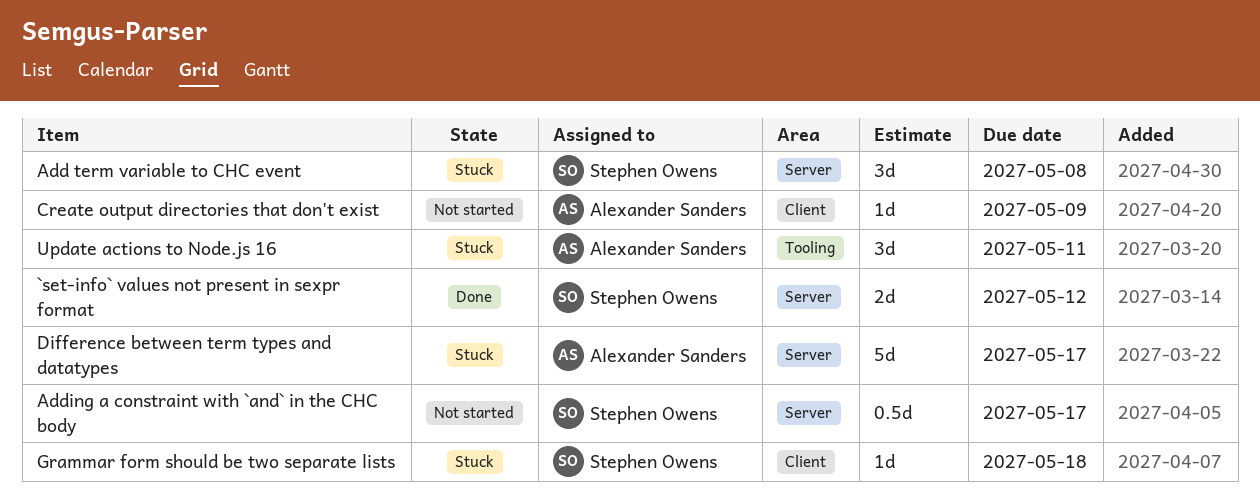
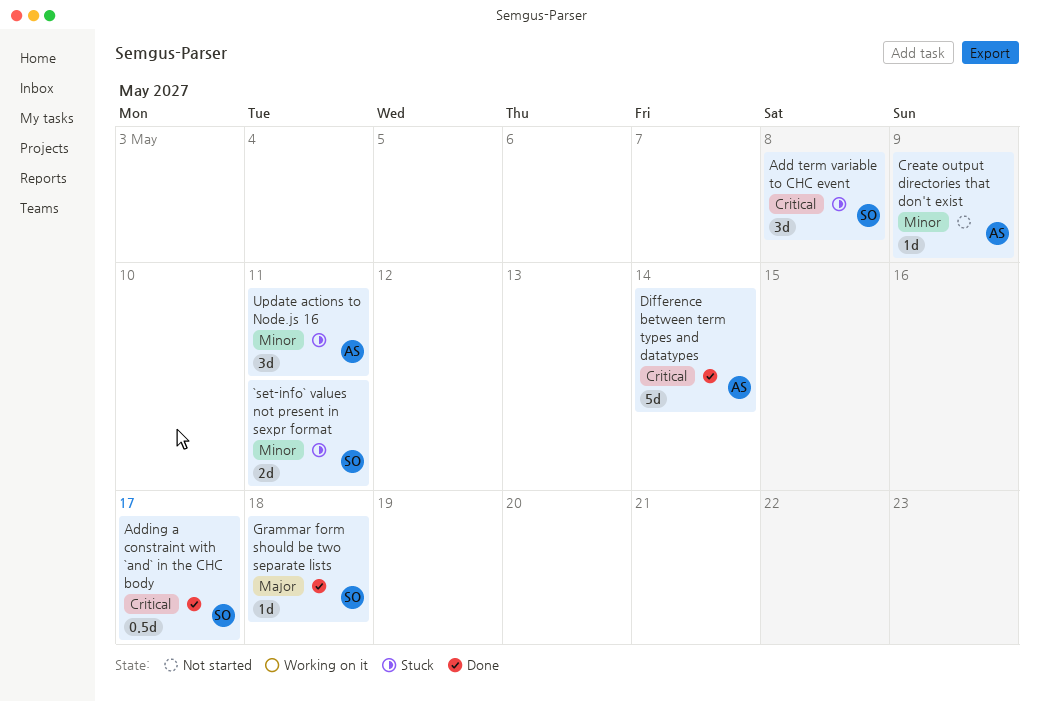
`set-info` values not present in sexpr format, status: Done -> Stuck
`set-info` values not present in sexpr format, due: May 12 -> May 11
Adding a constraint with `and` in the CHC body, status: Not started -> Done
Difference between term types and datatypes, status: Stuck -> Done
Difference between term types and datatypes, due: May 17 -> May 14
Grammar form should be two separate lists, status: Stuck -> Done

